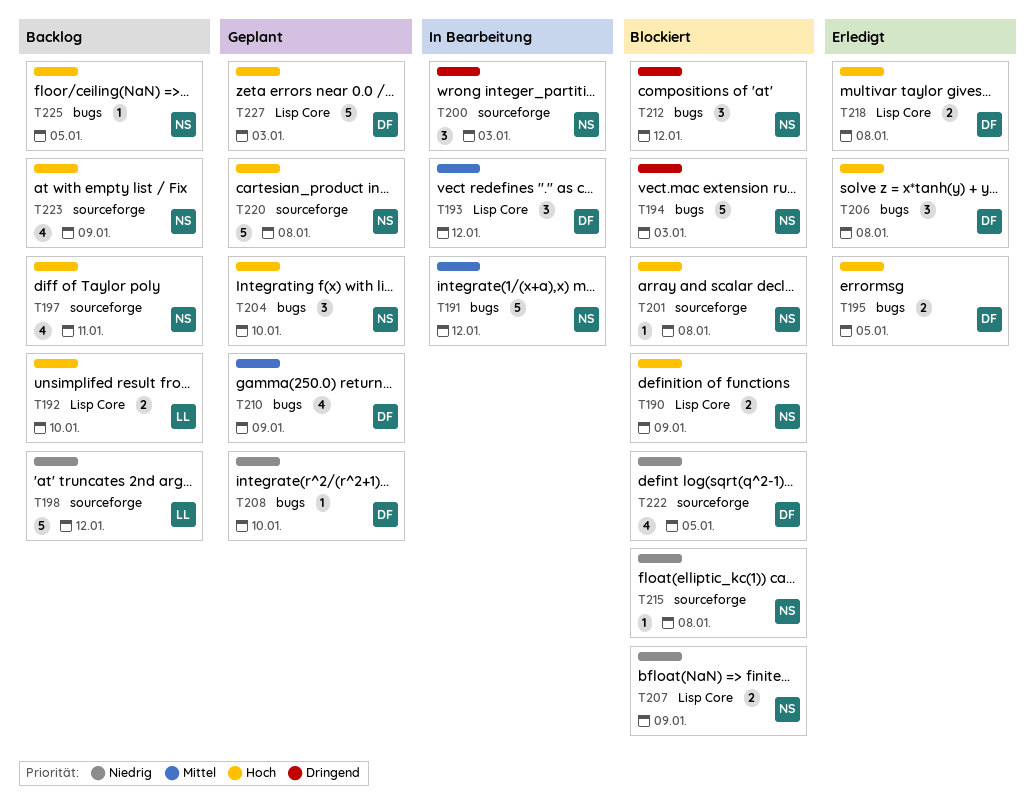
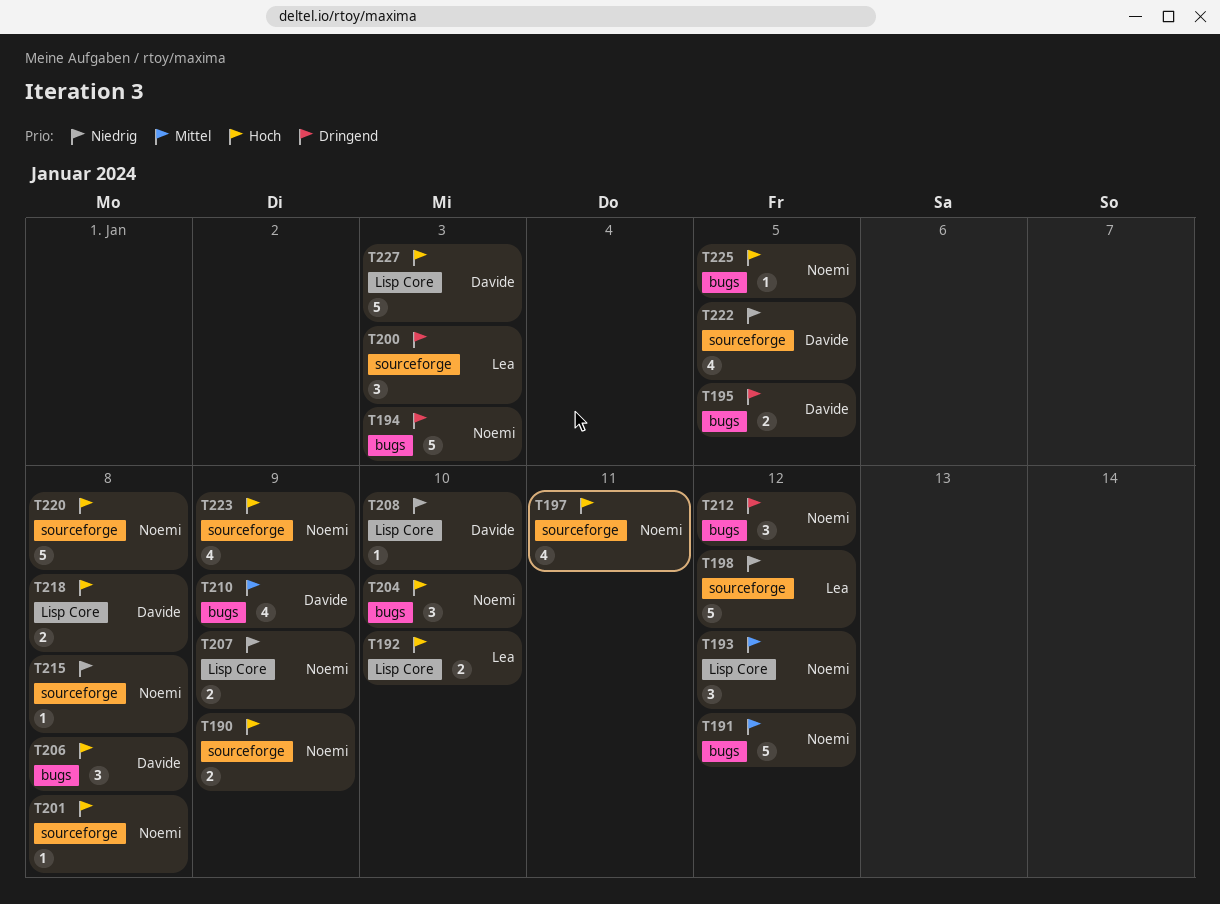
T190, label: Lisp Core -> sourceforge
T193, owner: Davide -> Noemi
T195, priority: Hoch -> Dringend
T200, owner: Noemi -> Lea
T208, label: bugs -> Lisp Core

